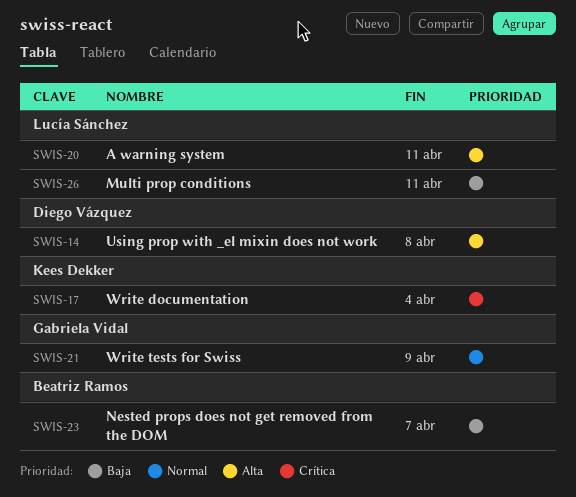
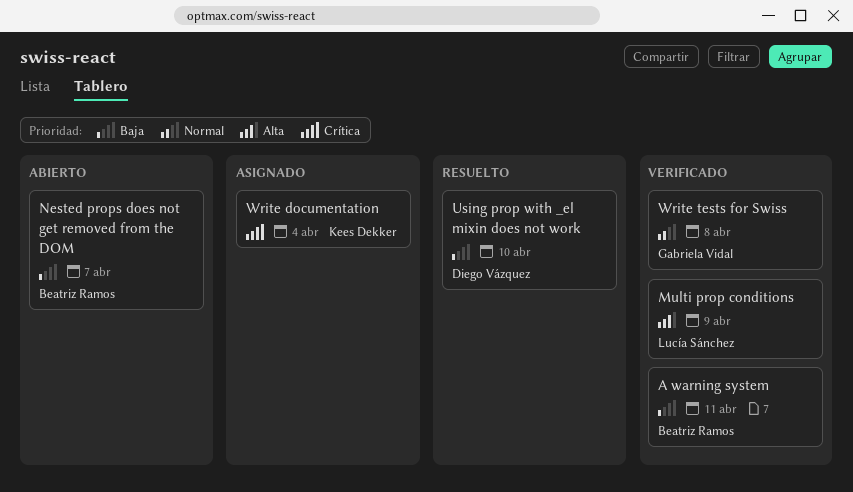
A warning system, owner: Lucía Sánchez -> Beatriz Ramos
A warning system, priority: Alta -> Baja
Multi prop conditions, priority: Baja -> Alta
Multi prop conditions, due: Apr 11 -> Apr 9
Using prop with _el mixin does not work, priority: Alta -> Baja
Using prop with _el mixin does not work, due: Apr 8 -> Apr 10
Write tests for Swiss, due: Apr 9 -> Apr 8

